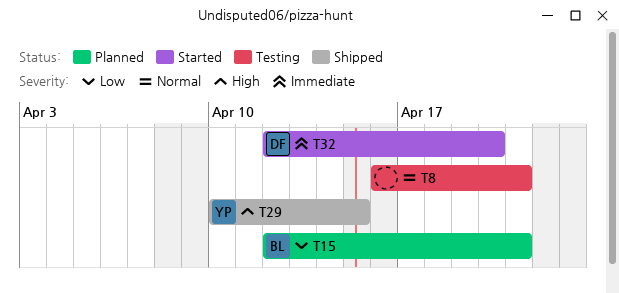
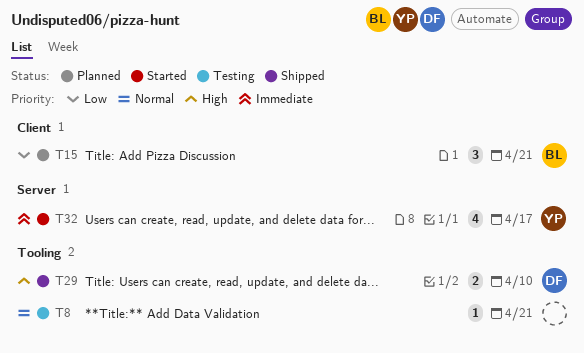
T29, owner: YP -> DF
T29, due: Apr 15 -> Apr 10
T32, owner: DF -> YP
T32, due: Apr 20 -> Apr 17

